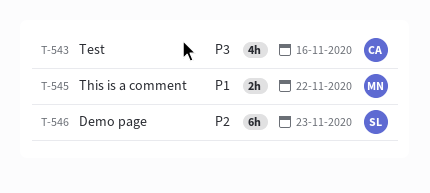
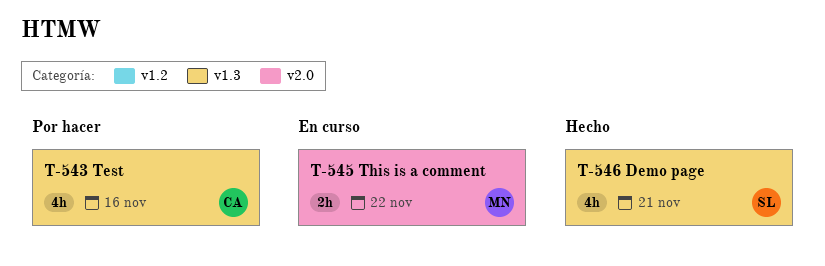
T-546, estimate: 6h -> 4h
T-546, due: Nov 23 -> Nov 21

